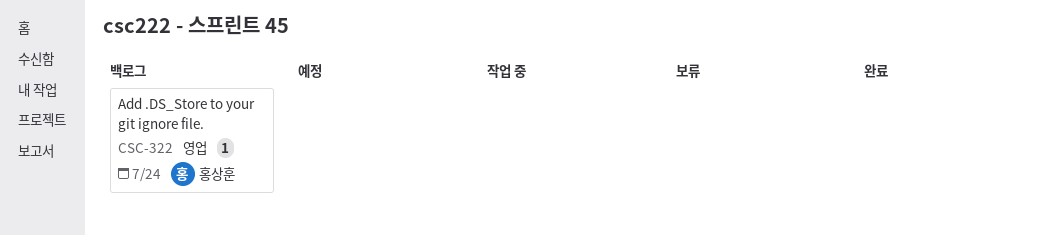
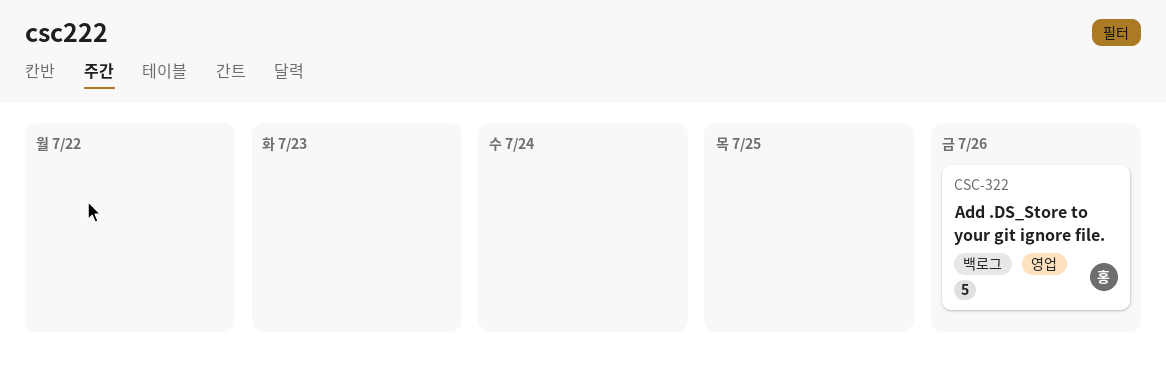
CSC-322, estimate: 1 -> 5
CSC-322, due: Jul 24 -> Jul 26

